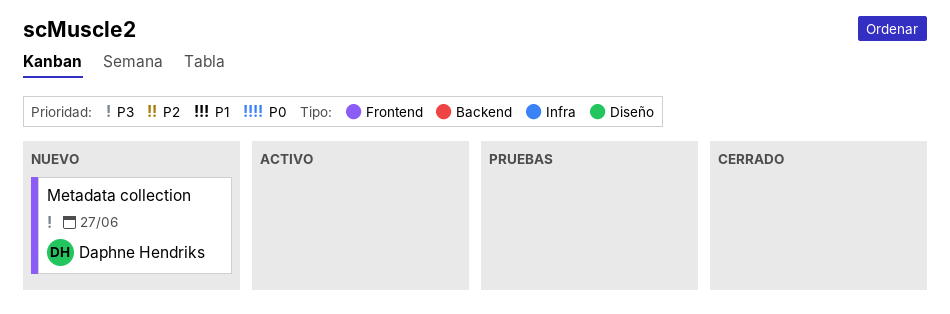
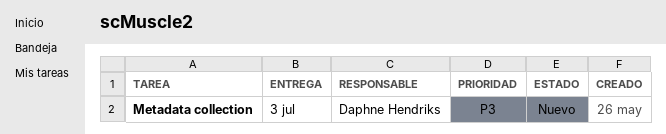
Metadata collection, due: Jun 27 -> Jul 3

